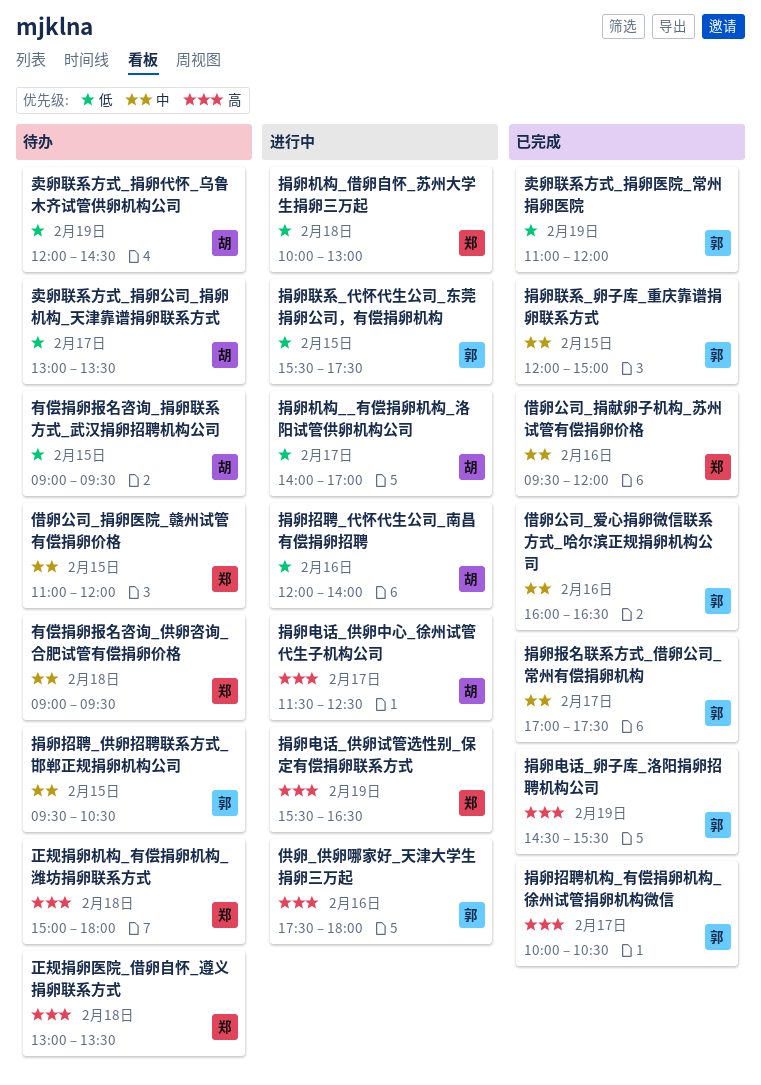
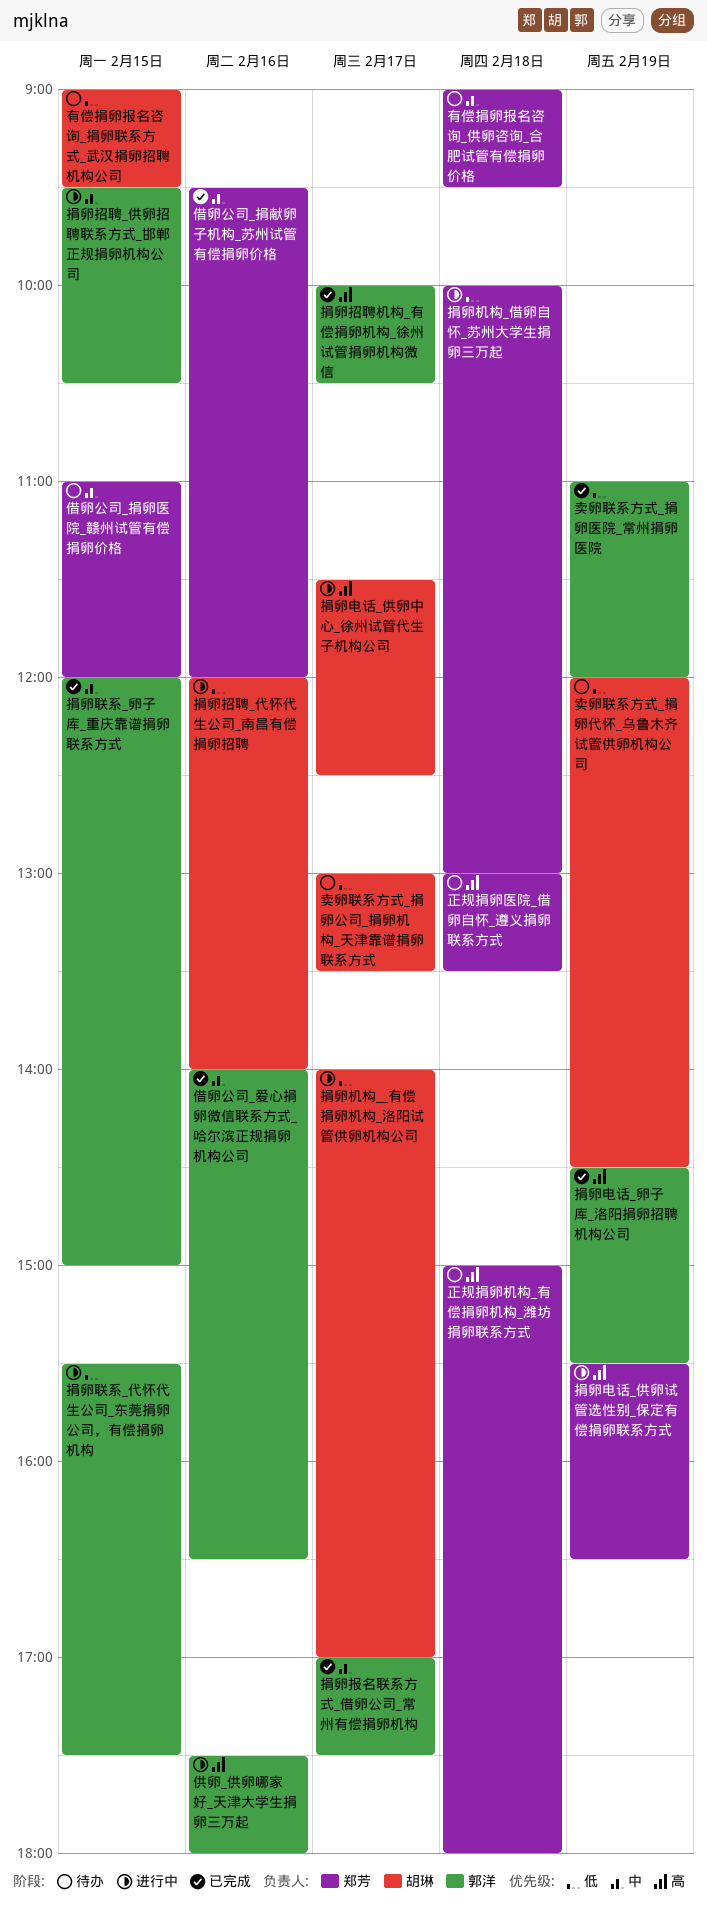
借卵公司_爱心捐卵微信联系方式_哈尔滨正规捐卵机构公司, begins: 16:00 -> 14:00
捐卵招聘_供卵招聘联系方式_邯郸正规捐卵机构公司, status: 待办 -> 进行中

